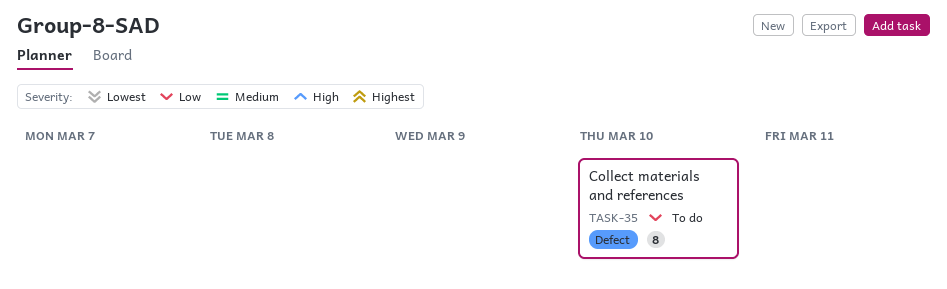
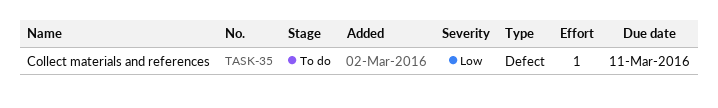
TASK-35, estimate: 8 -> 1
TASK-35, due: Mar 10 -> Mar 11

